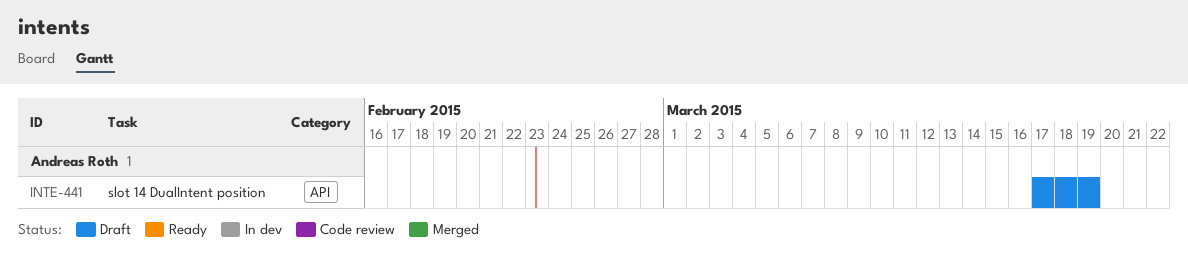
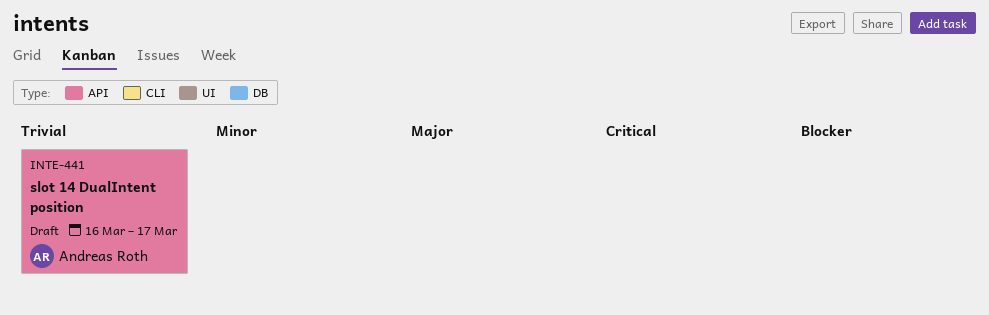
INTE-441, start: Mar 17 -> Mar 16
INTE-441, due: Mar 19 -> Mar 17

